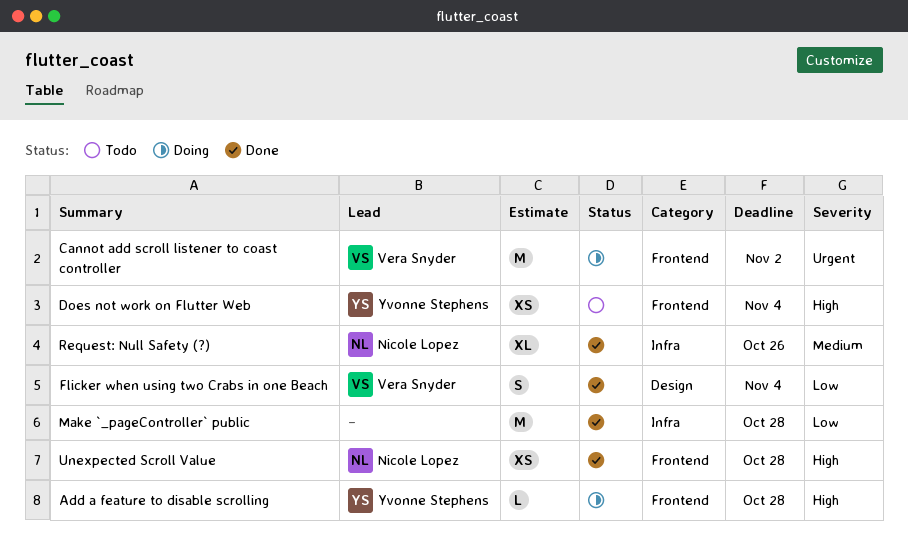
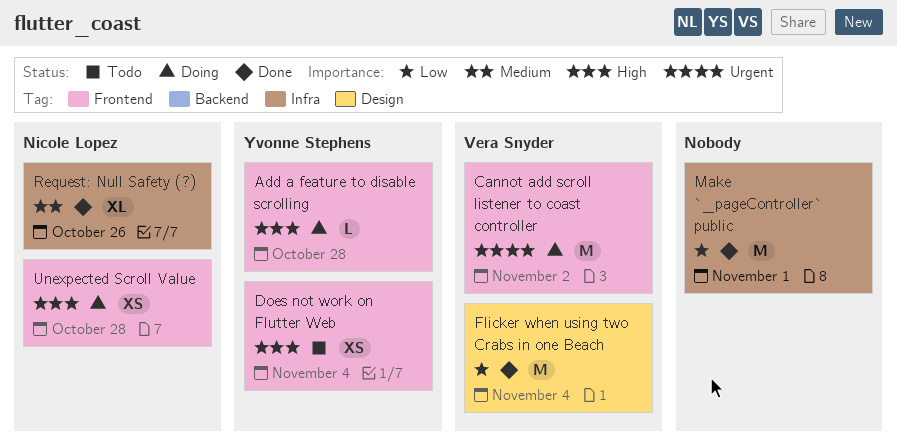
Flicker when using two Crabs in one Beach, estimate: S -> M
Make `_pageController` public, due: Oct 28 -> Nov 1
Unexpected Scroll Value, status: Done -> Doing

